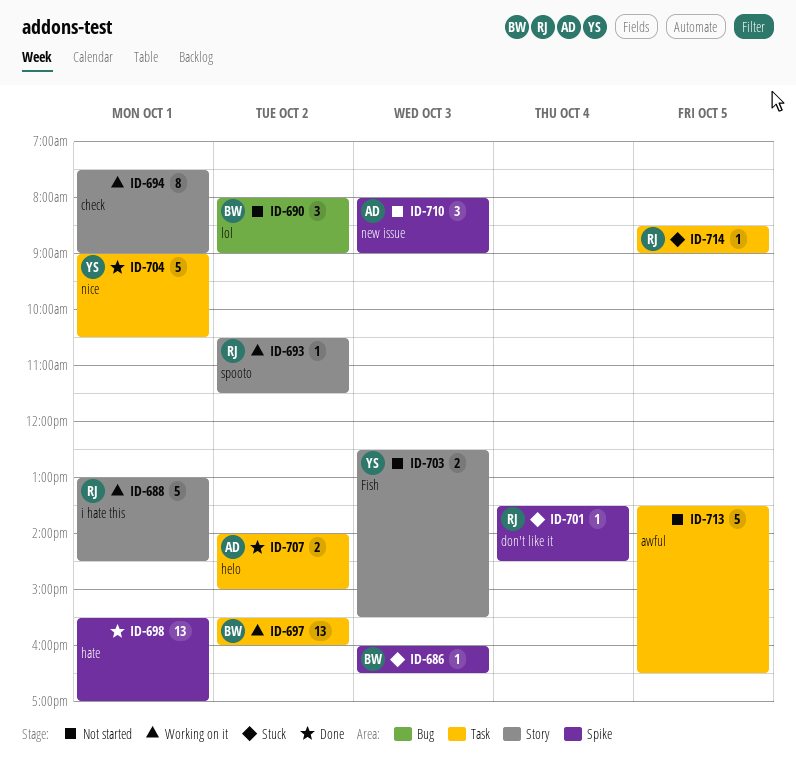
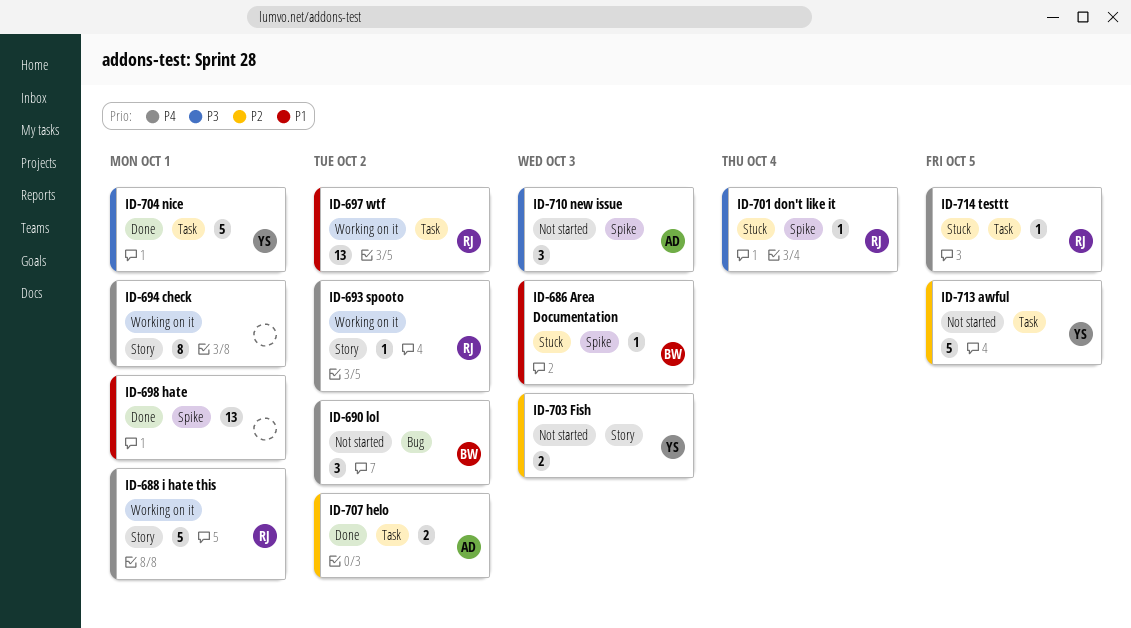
ID-697, owner: BW -> RJ
ID-713, owner: none -> YS

